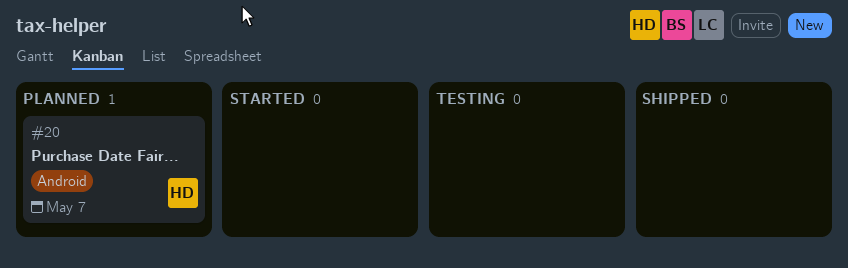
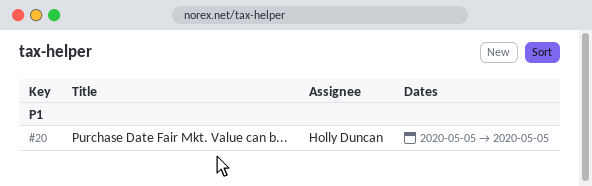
#20, due: May 7 -> May 5

